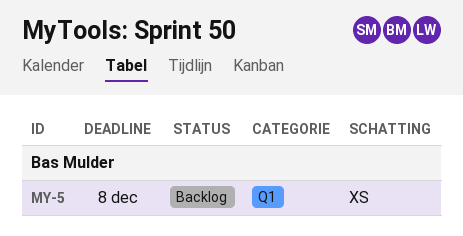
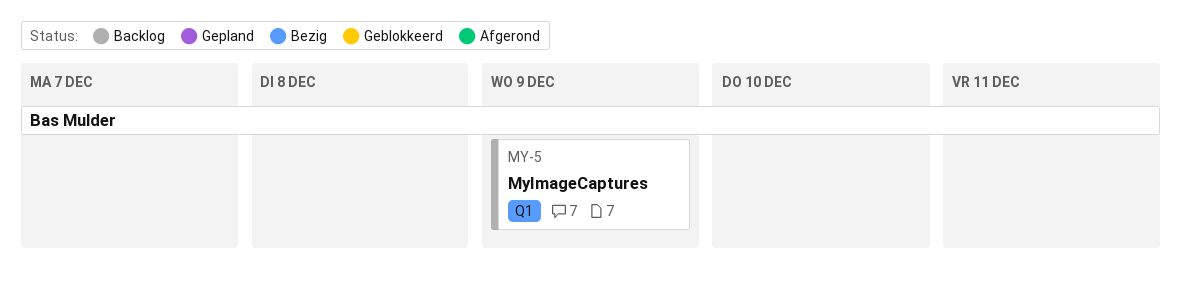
MY-5, due: Dec 8 -> Dec 9

